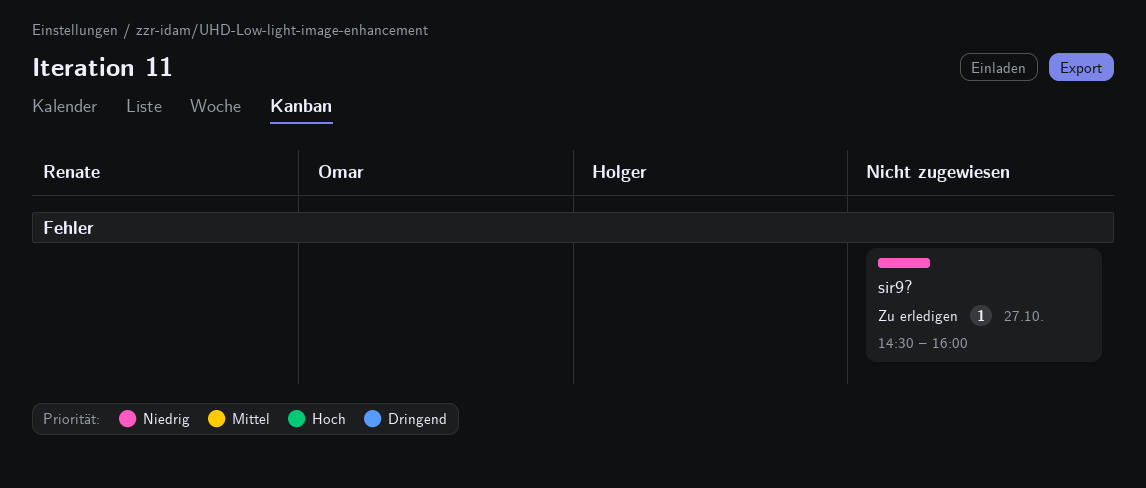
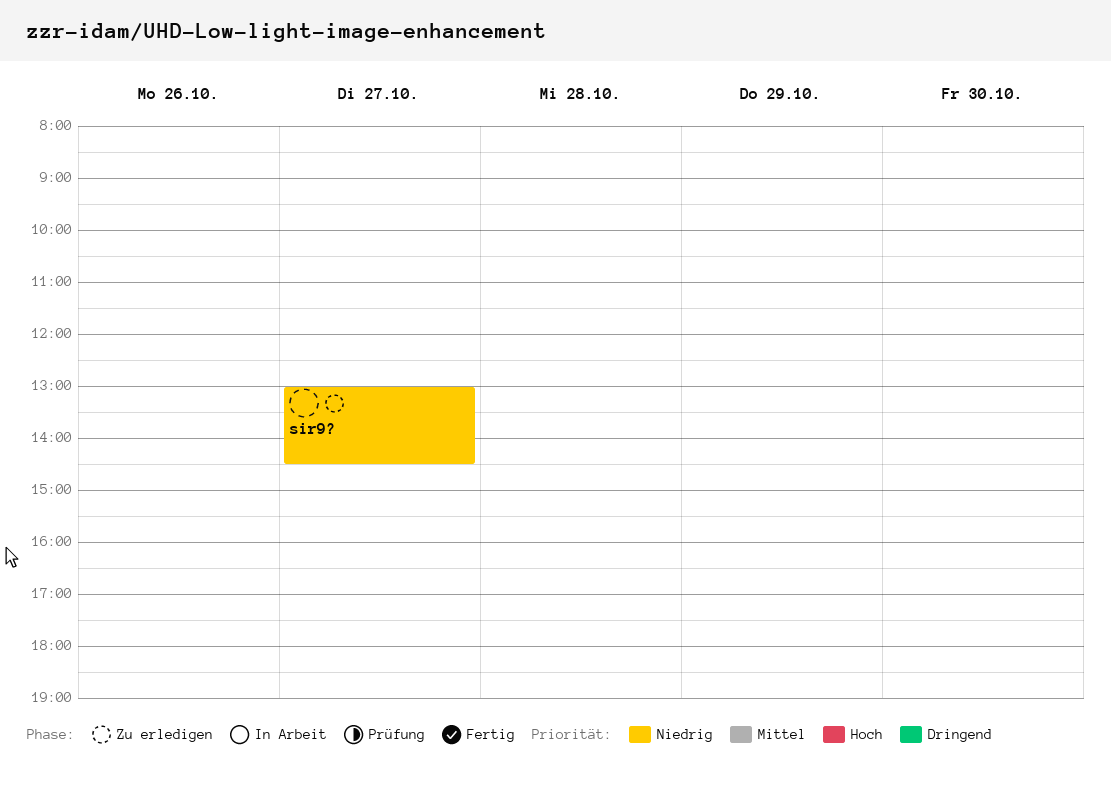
sir9?, begins: 14:30 -> 13:00
sir9?, ends: 16:00 -> 14:30

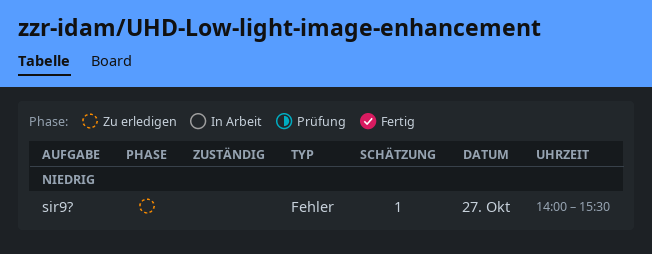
sir9?, begins: 13:00 -> 14:00
sir9?, ends: 14:30 -> 15:30

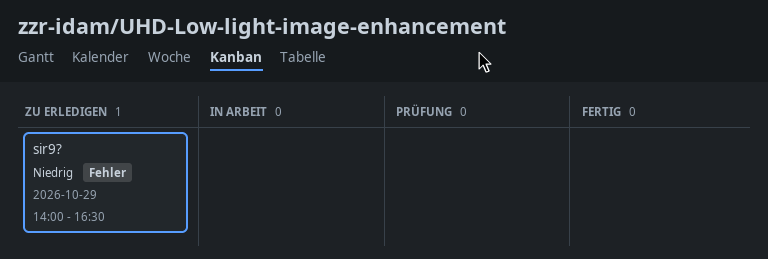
sir9?, day: Oct 27 -> Oct 29
sir9?, ends: 15:30 -> 16:30

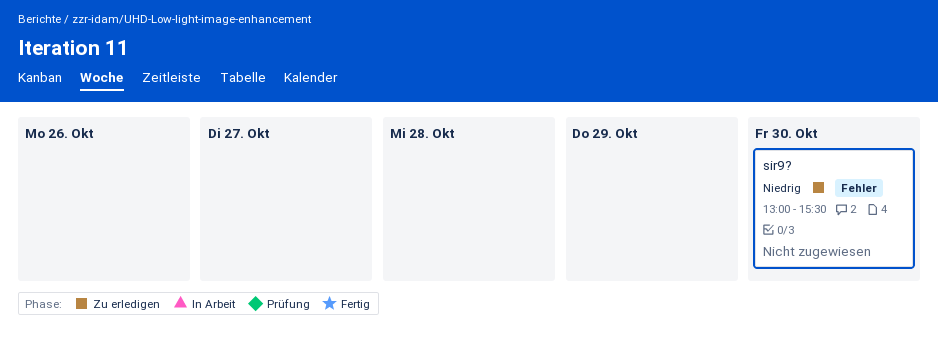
sir9?, day: Oct 29 -> Oct 30
sir9?, begins: 14:00 -> 13:00
sir9?, ends: 16:30 -> 15:30

